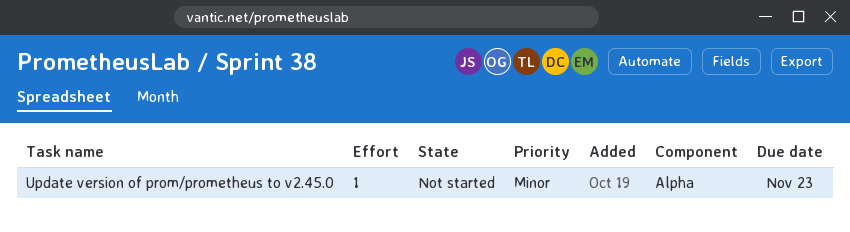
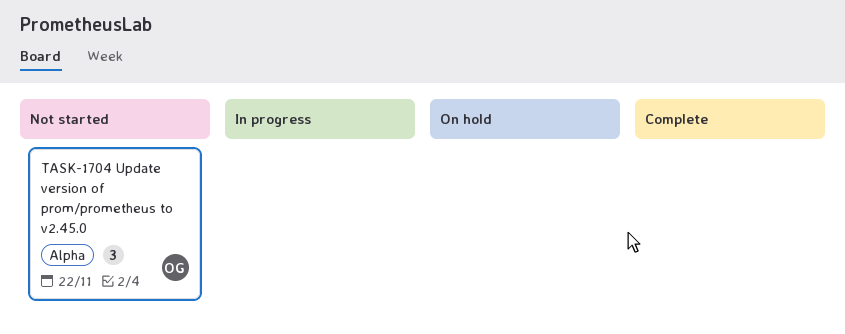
Update version of prom/prometheus to v2.45.0, estimate: 1 -> 3
Update version of prom/prometheus to v2.45.0, due: Nov 23 -> Nov 22

